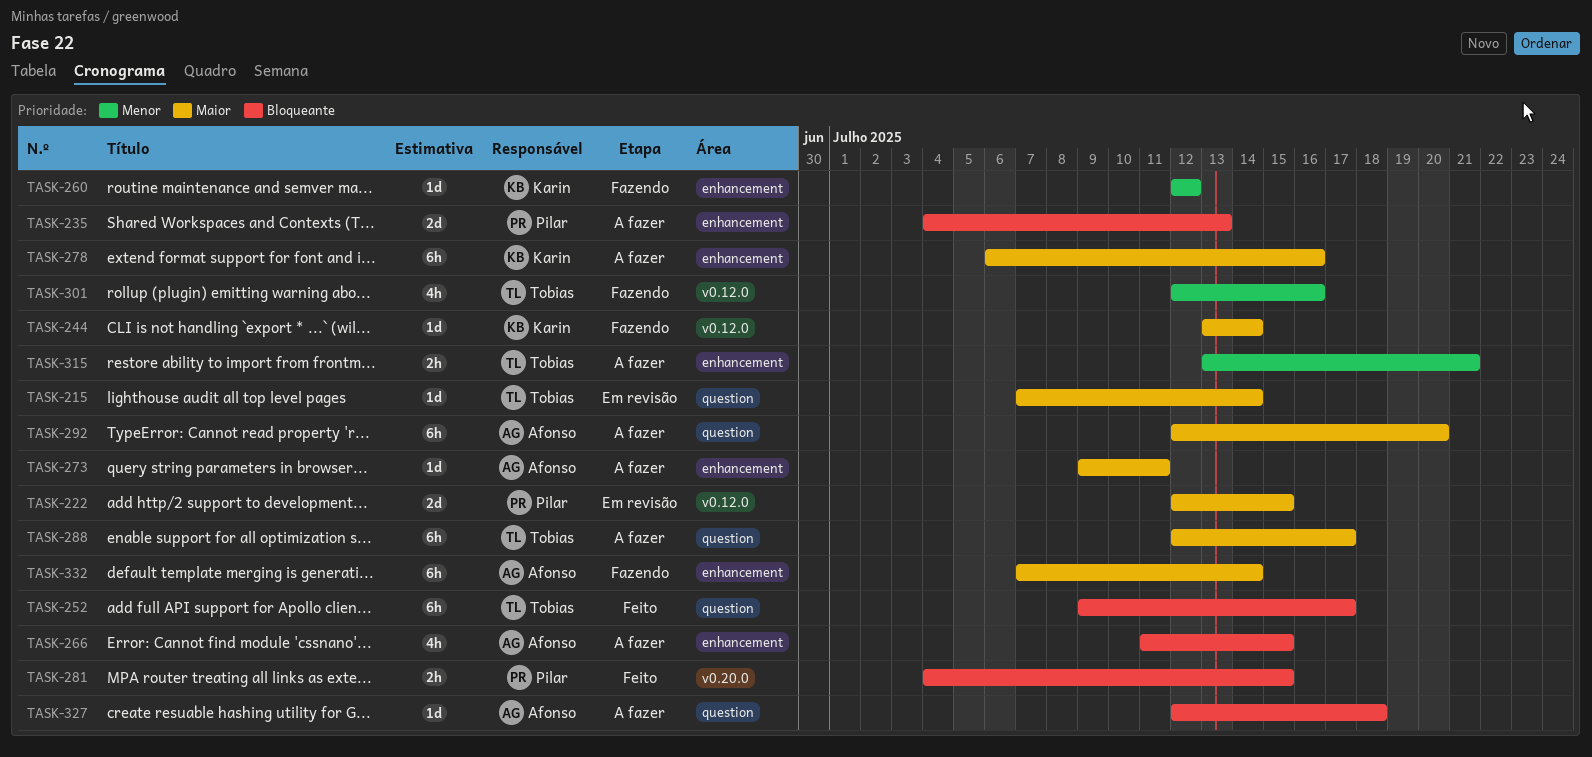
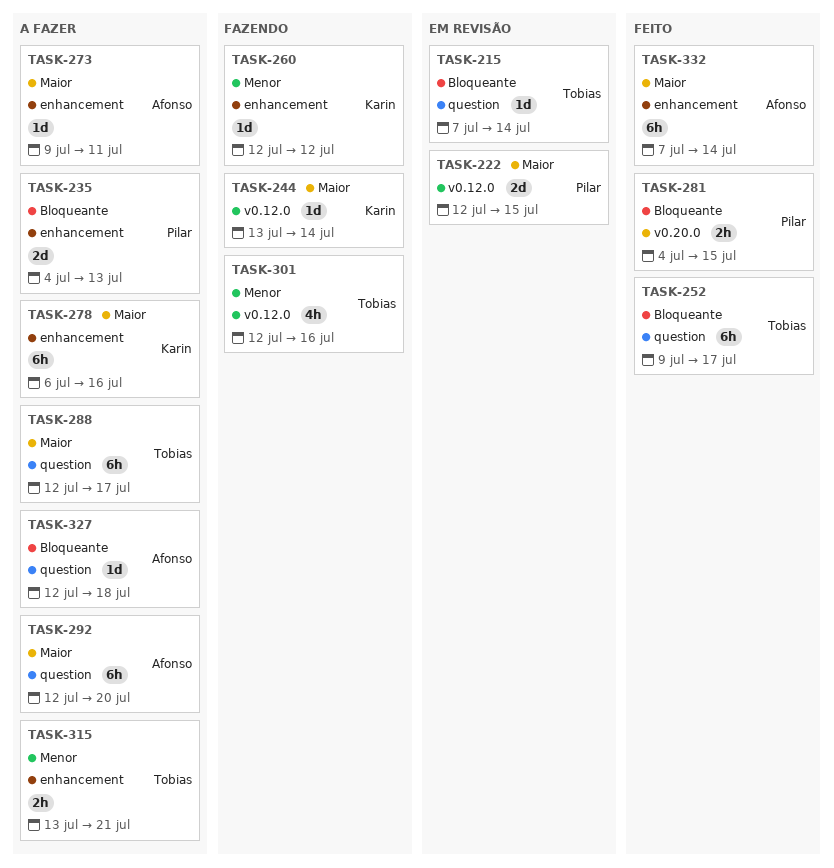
TASK-215, priority: Maior -> Bloqueante
TASK-266: present -> none
TASK-332, status: Fazendo -> Feito

